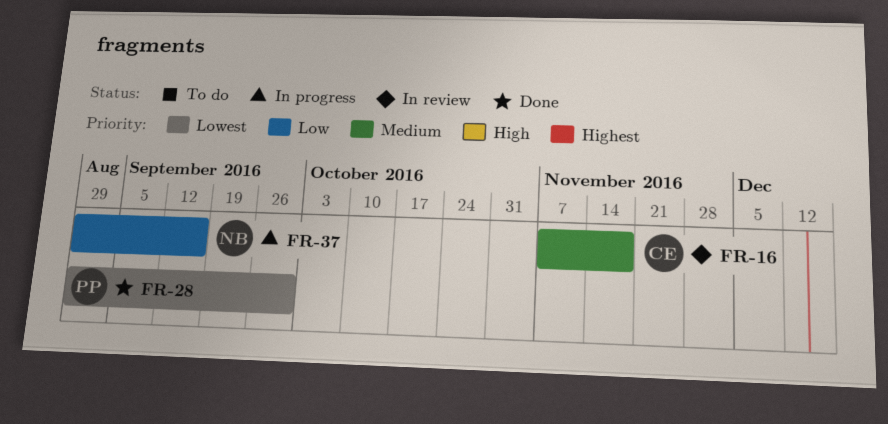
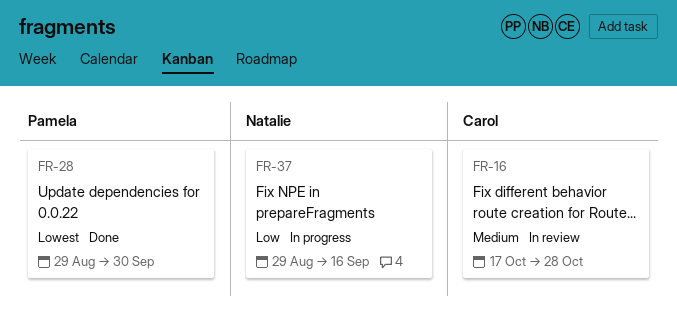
FR-16, start: Nov 7 -> Oct 17
FR-16, due: Nov 18 -> Oct 28

